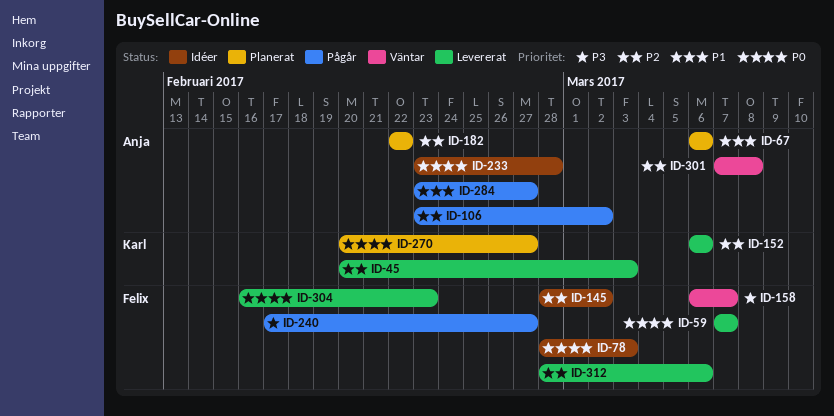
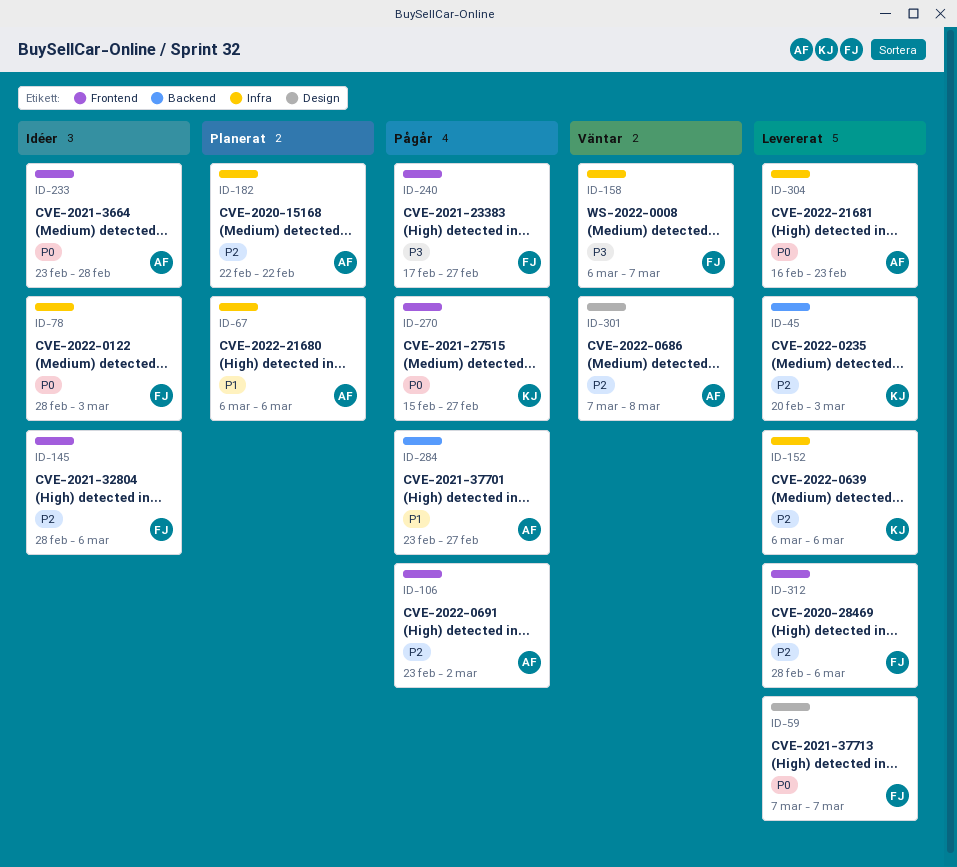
ID-145, due: Mar 2 -> Mar 6
ID-270, status: Planerat -> Pågår
ID-270, start: Feb 20 -> Feb 15
ID-304, owner: Felix -> Anja

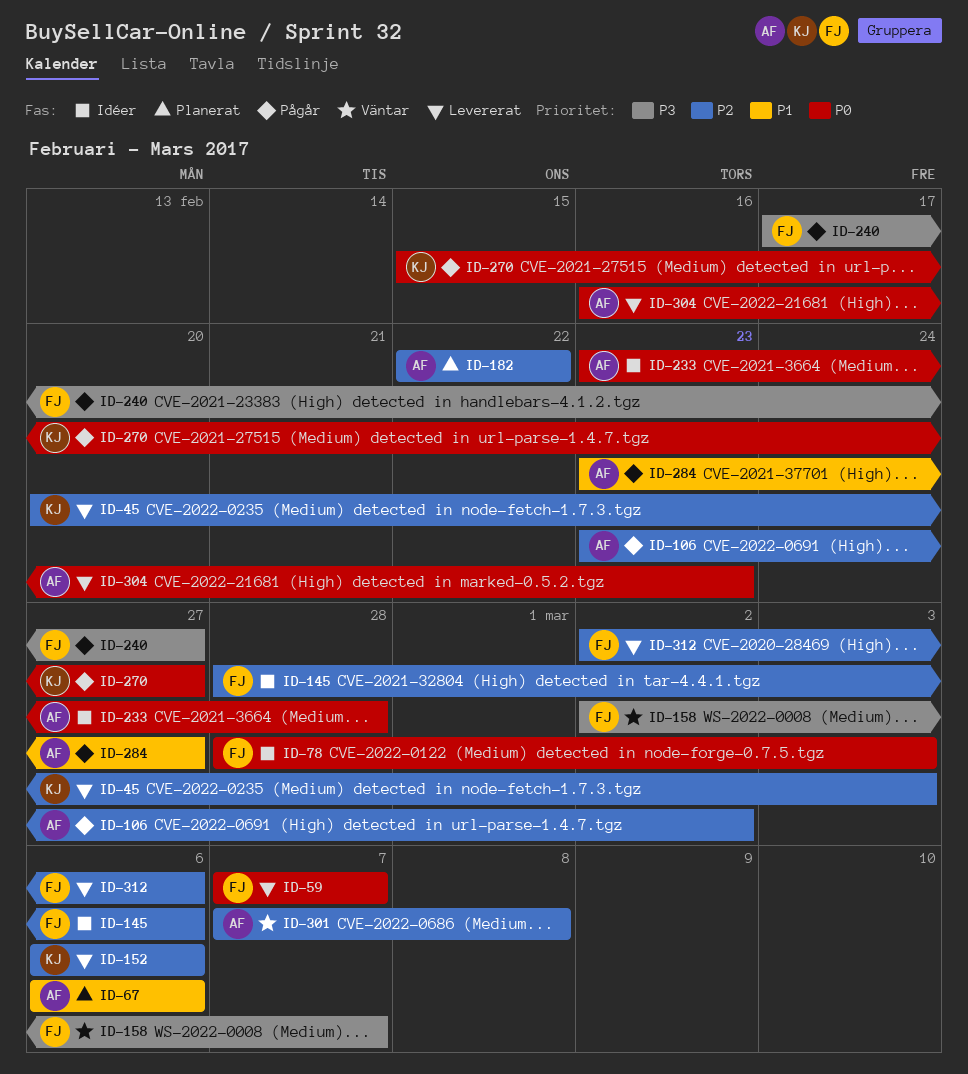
ID-158, start: Mar 6 -> Mar 2
ID-312, start: Feb 28 -> Mar 2

